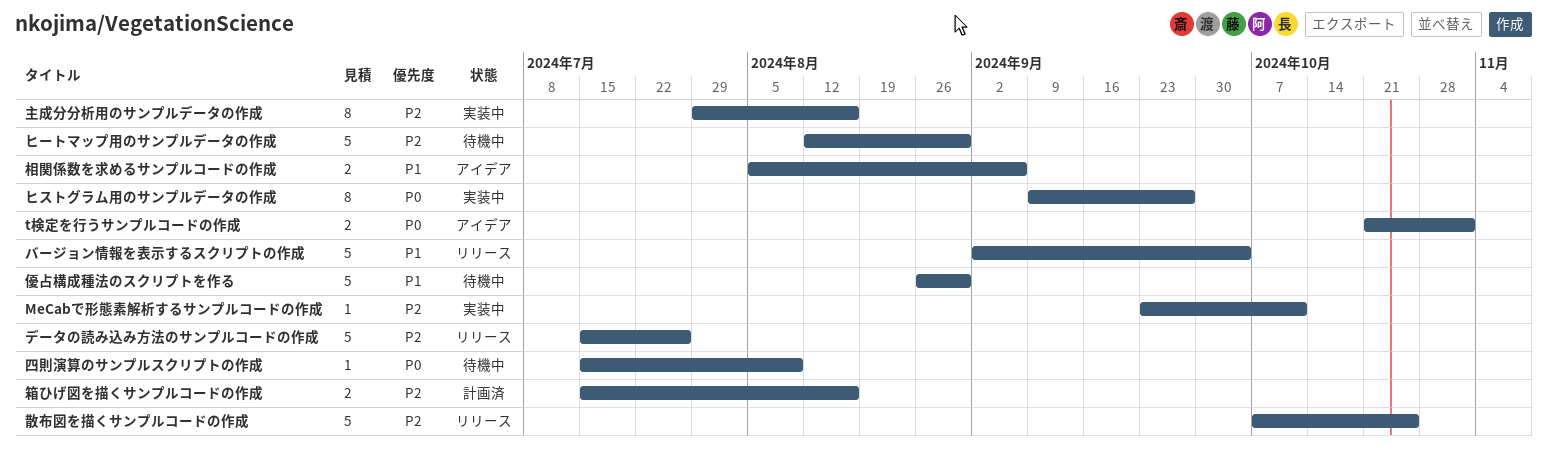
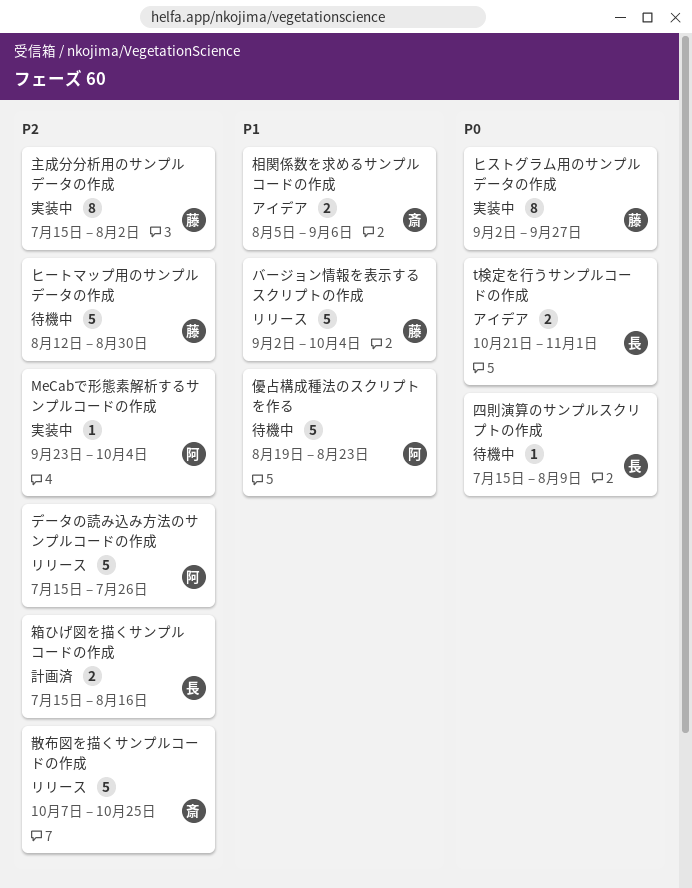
MeCabで形態素解析するサンプルコードの作成, due: Oct 11 -> Oct 4
ヒストグラム用のサンプルデータの作成, start: Sep 9 -> Sep 2
主成分分析用のサンプルデータの作成, start: Jul 29 -> Jul 15
主成分分析用のサンプルデータの作成, due: Aug 16 -> Aug 2
優占構成種法のスクリプトを作る, start: Aug 26 -> Aug 19
優占構成種法のスクリプトを作る, due: Aug 30 -> Aug 23

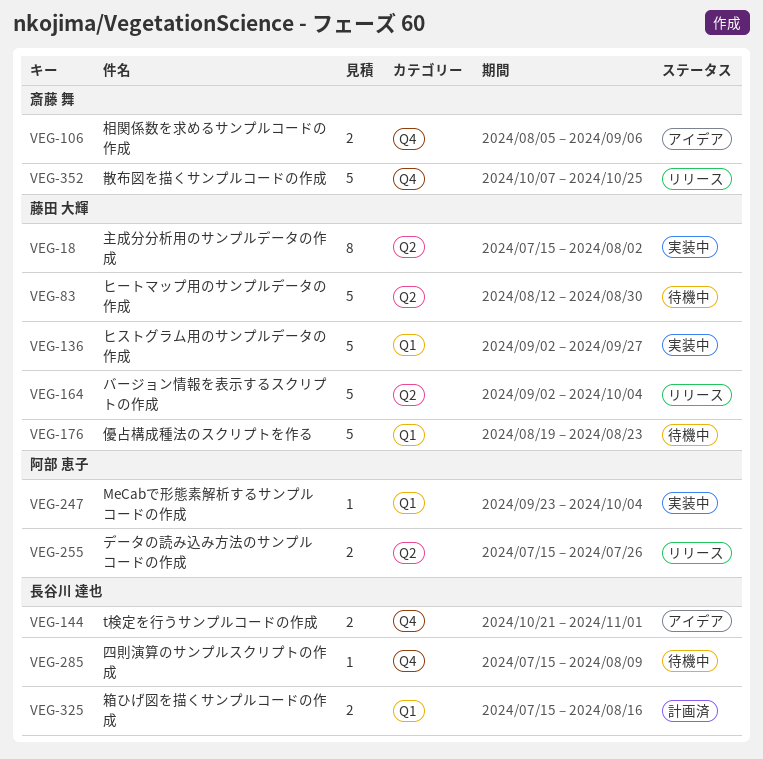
データの読み込み方法のサンプルコードの作成, estimate: 5 -> 2
ヒストグラム用のサンプルデータの作成, estimate: 8 -> 5
優占構成種法のスクリプトを作る, owner: 阿部 恵子 -> 藤田 大輝

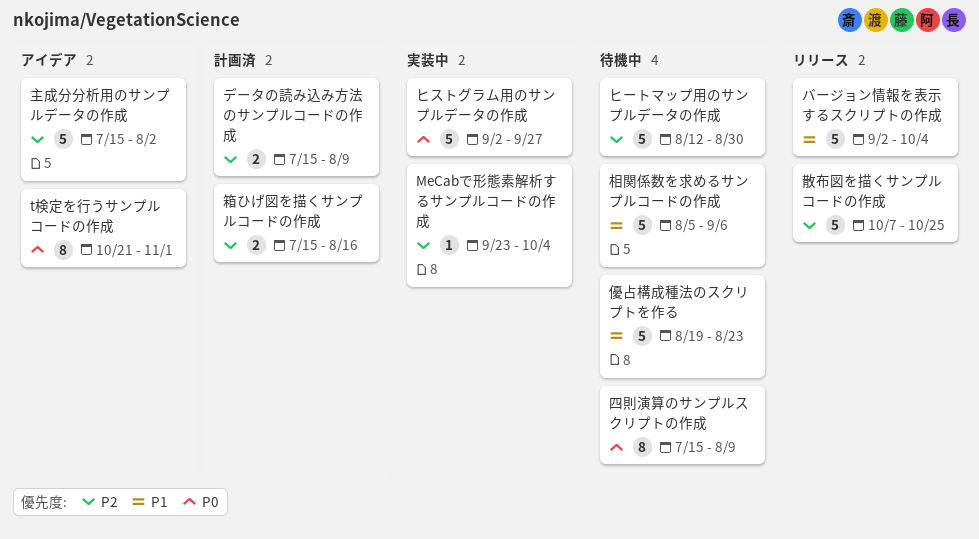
t検定を行うサンプルコードの作成, estimate: 2 -> 8
データの読み込み方法のサンプルコードの作成, status: リリース -> 計画済
データの読み込み方法のサンプルコードの作成, due: Jul 26 -> Aug 9
主成分分析用のサンプルデータの作成, status: 実装中 -> アイデア
主成分分析用のサンプルデータの作成, estimate: 8 -> 5
四則演算のサンプルスクリプトの作成, estimate: 1 -> 8
相関係数を求めるサンプルコードの作成, status: アイデア -> 待機中
相関係数を求めるサンプルコードの作成, estimate: 2 -> 5

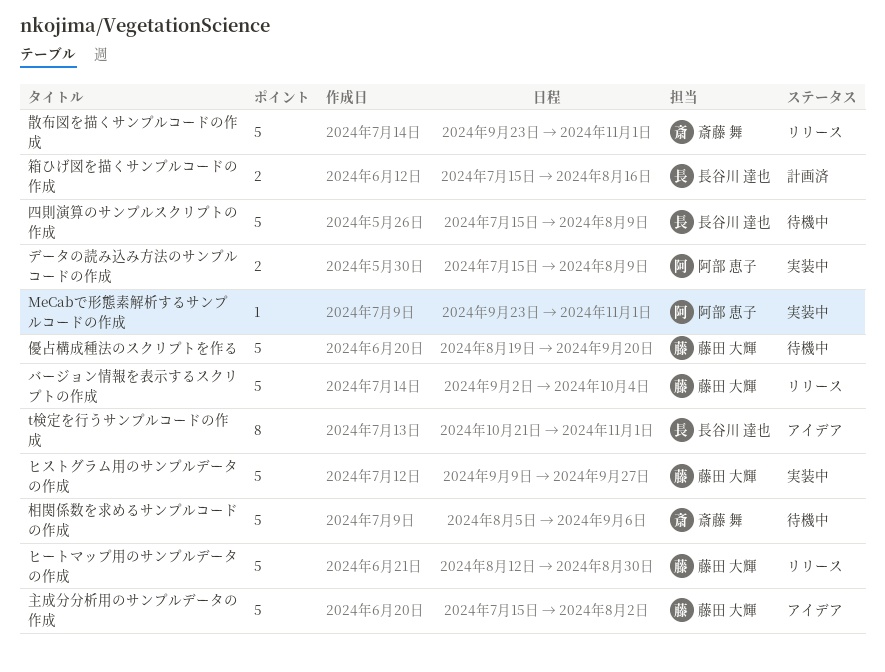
MeCabで形態素解析するサンプルコードの作成, due: Oct 4 -> Nov 1
データの読み込み方法のサンプルコードの作成, status: 計画済 -> 実装中
ヒストグラム用のサンプルデータの作成, start: Sep 2 -> Sep 9
ヒートマップ用のサンプルデータの作成, status: 待機中 -> リリース
優占構成種法のスクリプトを作る, due: Aug 23 -> Sep 20
四則演算のサンプルスクリプトの作成, estimate: 8 -> 5
散布図を描くサンプルコードの作成, start: Oct 7 -> Sep 23
散布図を描くサンプルコードの作成, due: Oct 25 -> Nov 1

